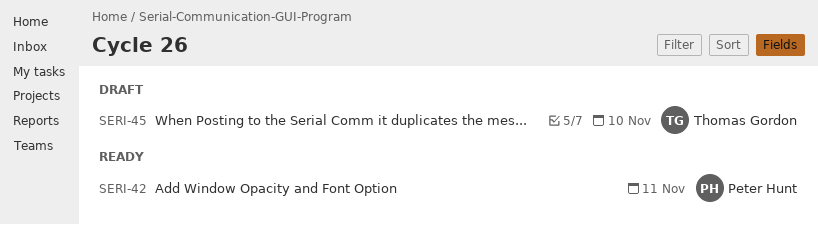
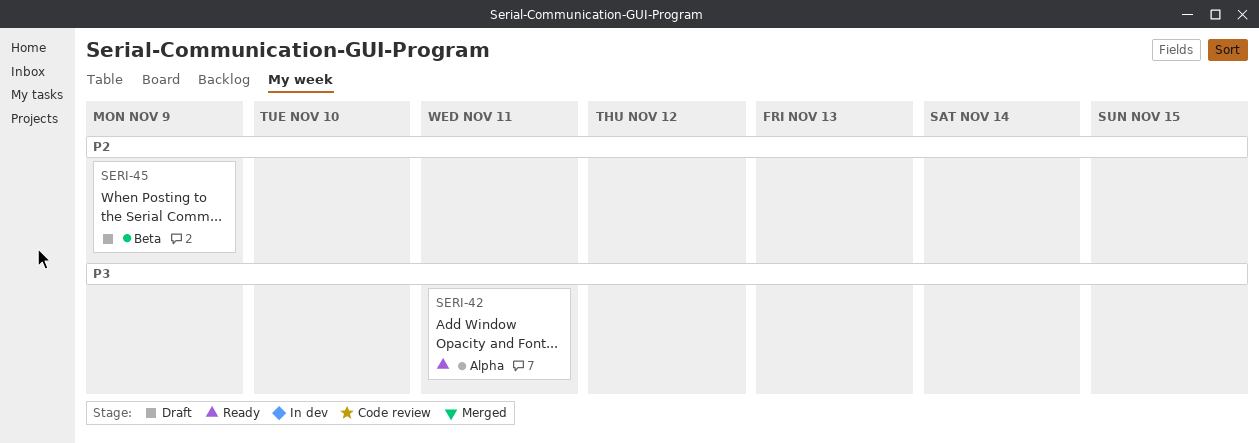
SERI-45, due: Nov 10 -> Nov 9

